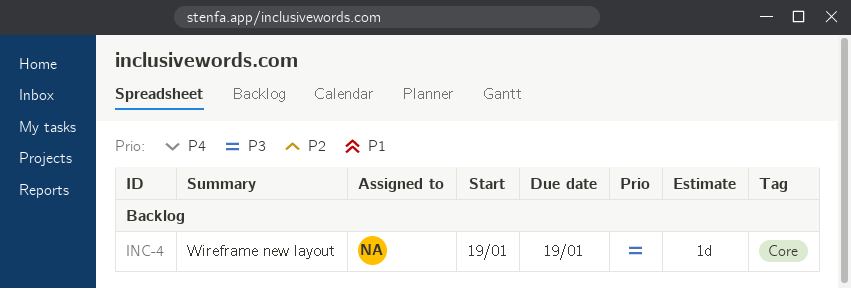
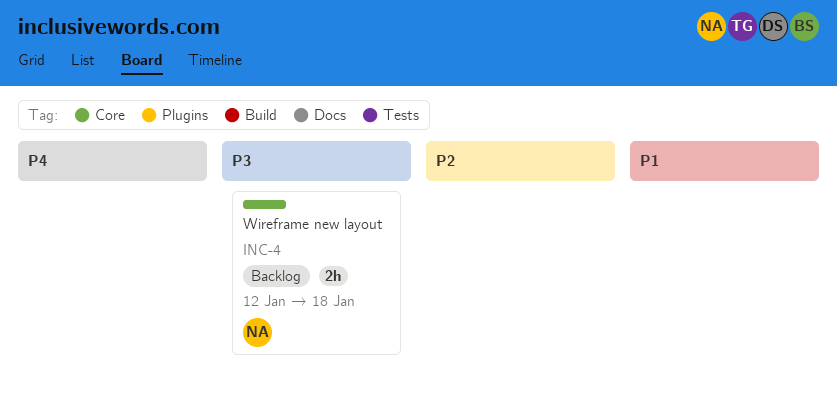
INC-4, estimate: 1d -> 2h
INC-4, start: Jan 19 -> Jan 12
INC-4, due: Jan 19 -> Jan 18

